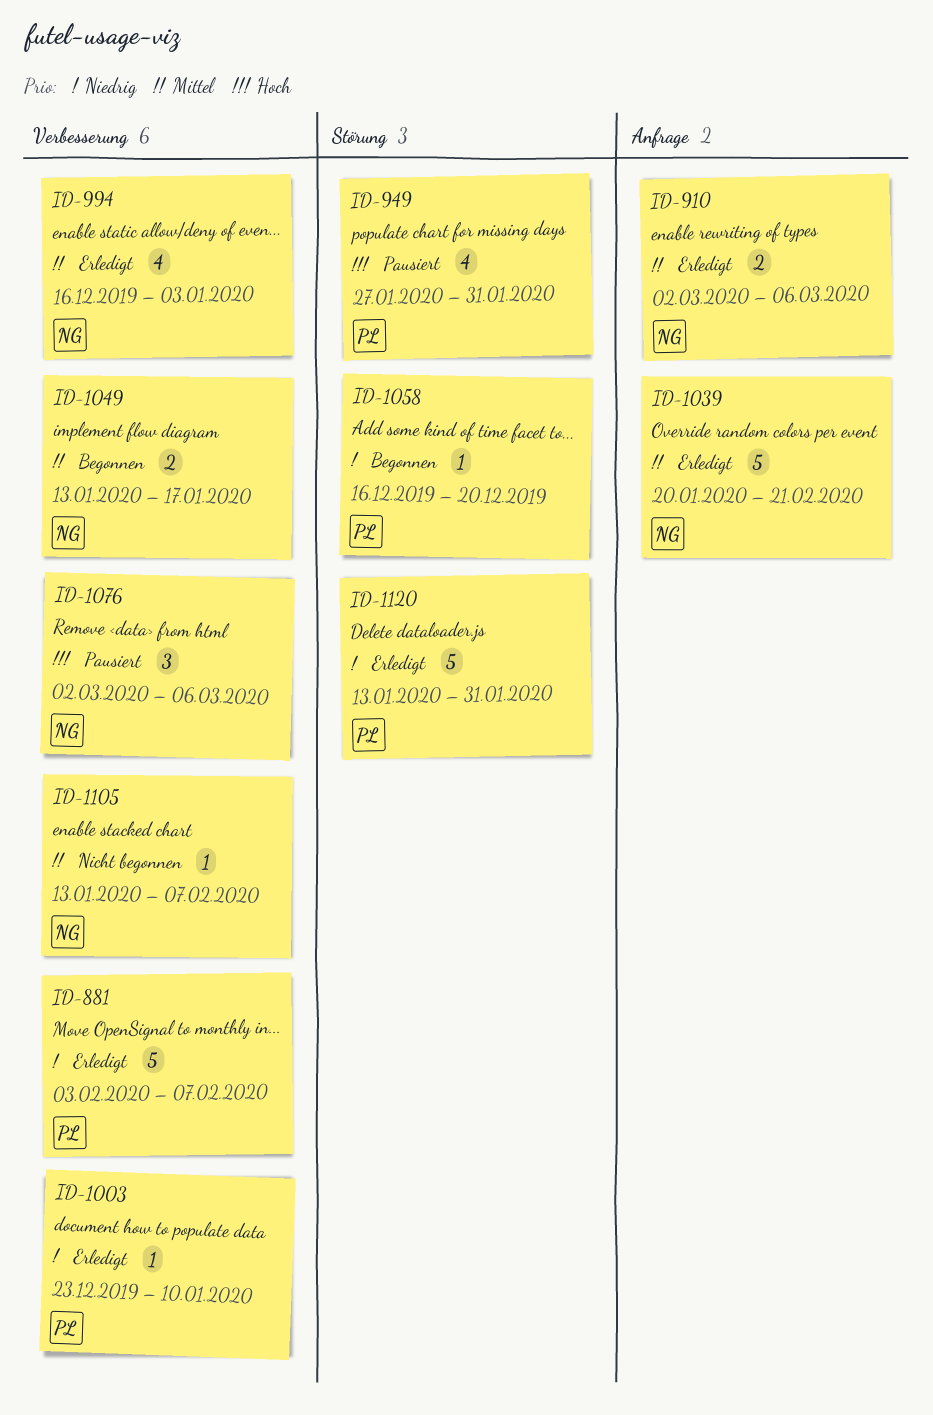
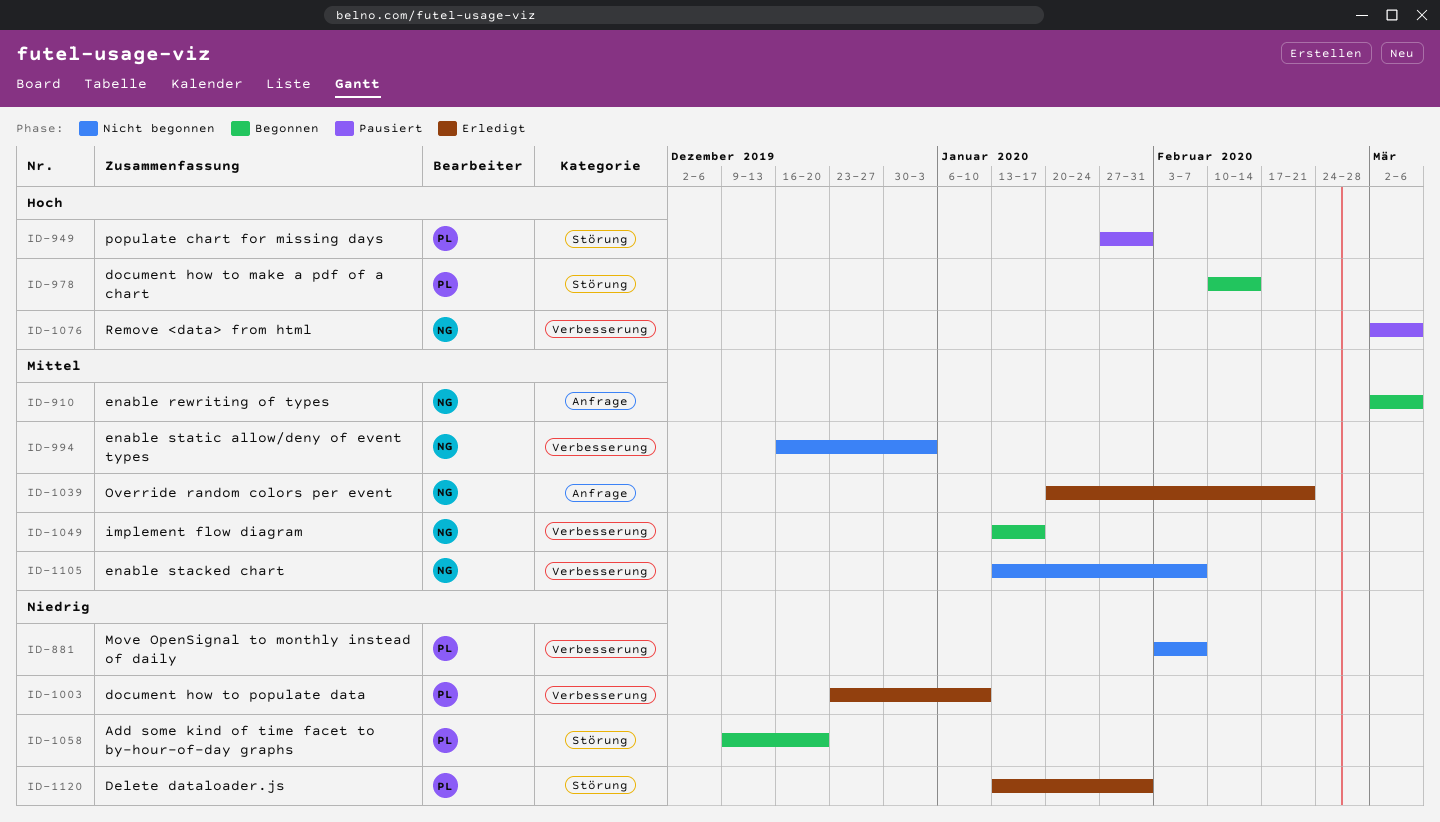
ID-881, status: Erledigt -> Nicht begonnen
ID-910, status: Erledigt -> Begonnen
ID-978: none -> present
ID-994, status: Erledigt -> Nicht begonnen
ID-1058, start: Dec 16 -> Dec 9

